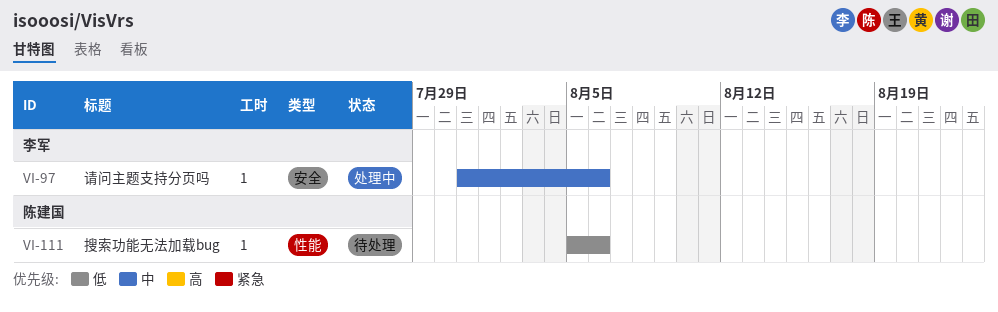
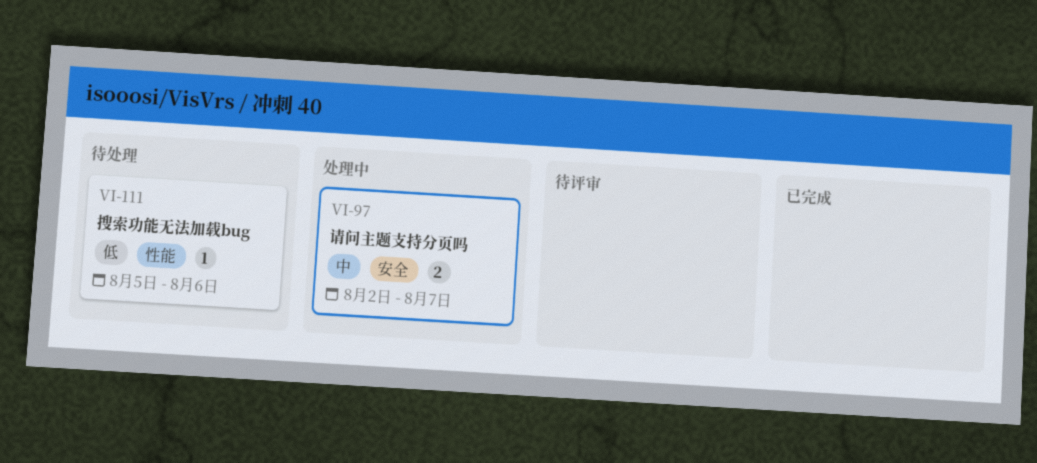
VI-97, estimate: 1 -> 2
VI-97, start: Jul 31 -> Aug 2
VI-97, due: Aug 6 -> Aug 7

